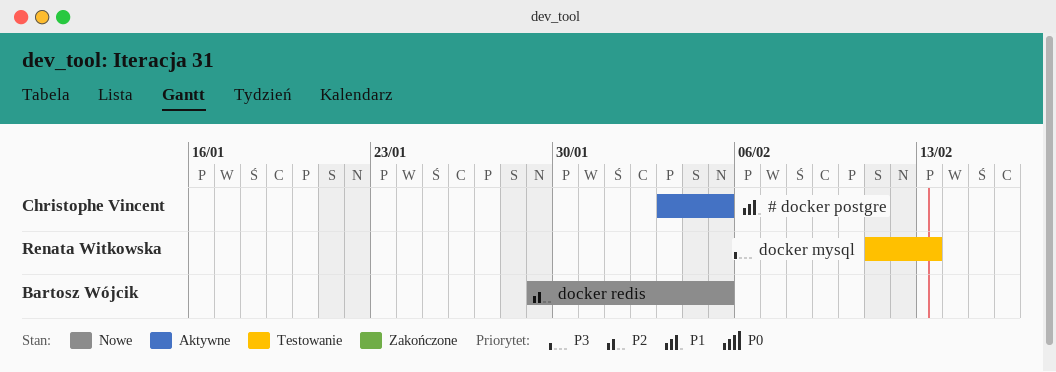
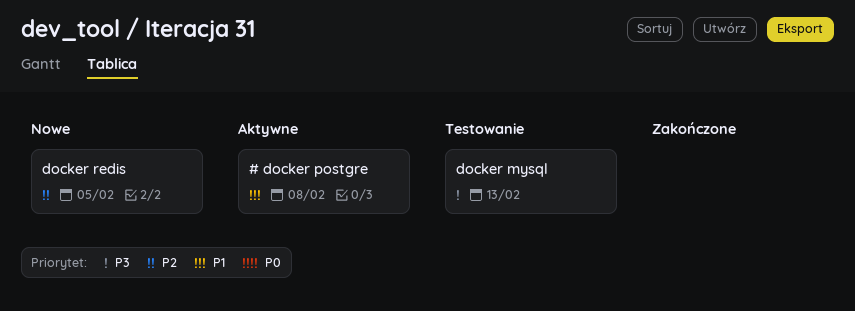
# docker postgre, due: Feb 5 -> Feb 8

